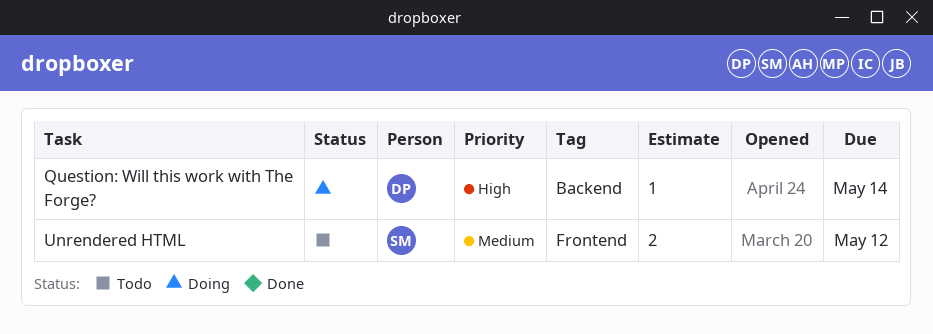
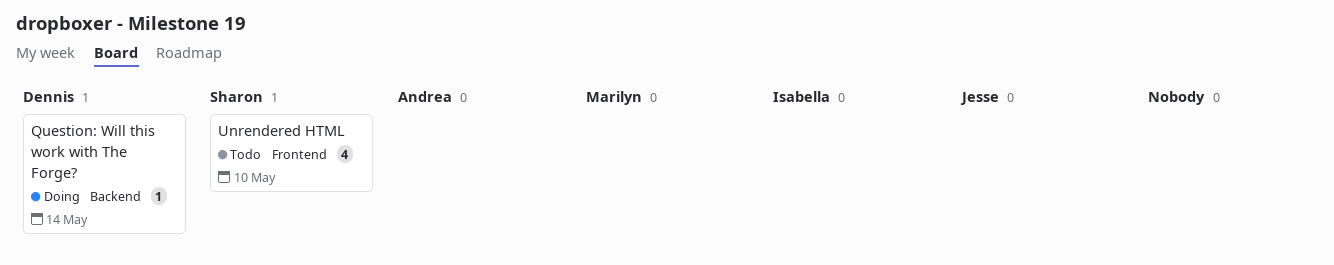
Unrendered HTML, estimate: 2 -> 4
Unrendered HTML, due: May 12 -> May 10

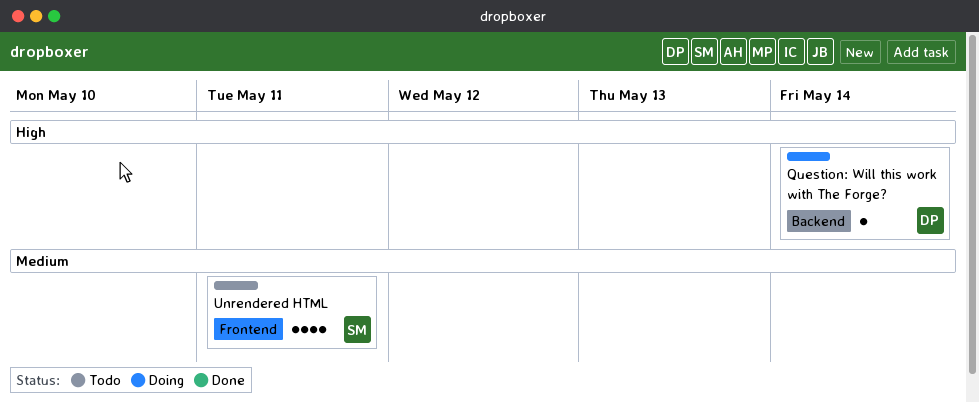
Unrendered HTML, due: May 10 -> May 11

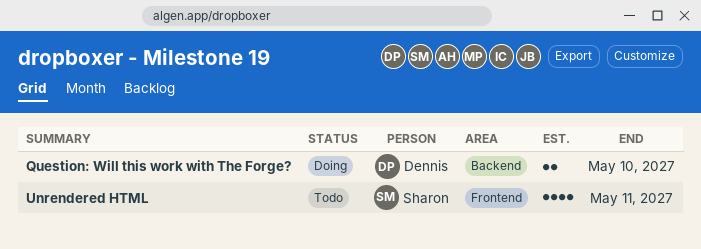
Question: Will this work with The Forge?, estimate: 1 -> 2
Question: Will this work with The Forge?, due: May 14 -> May 10

